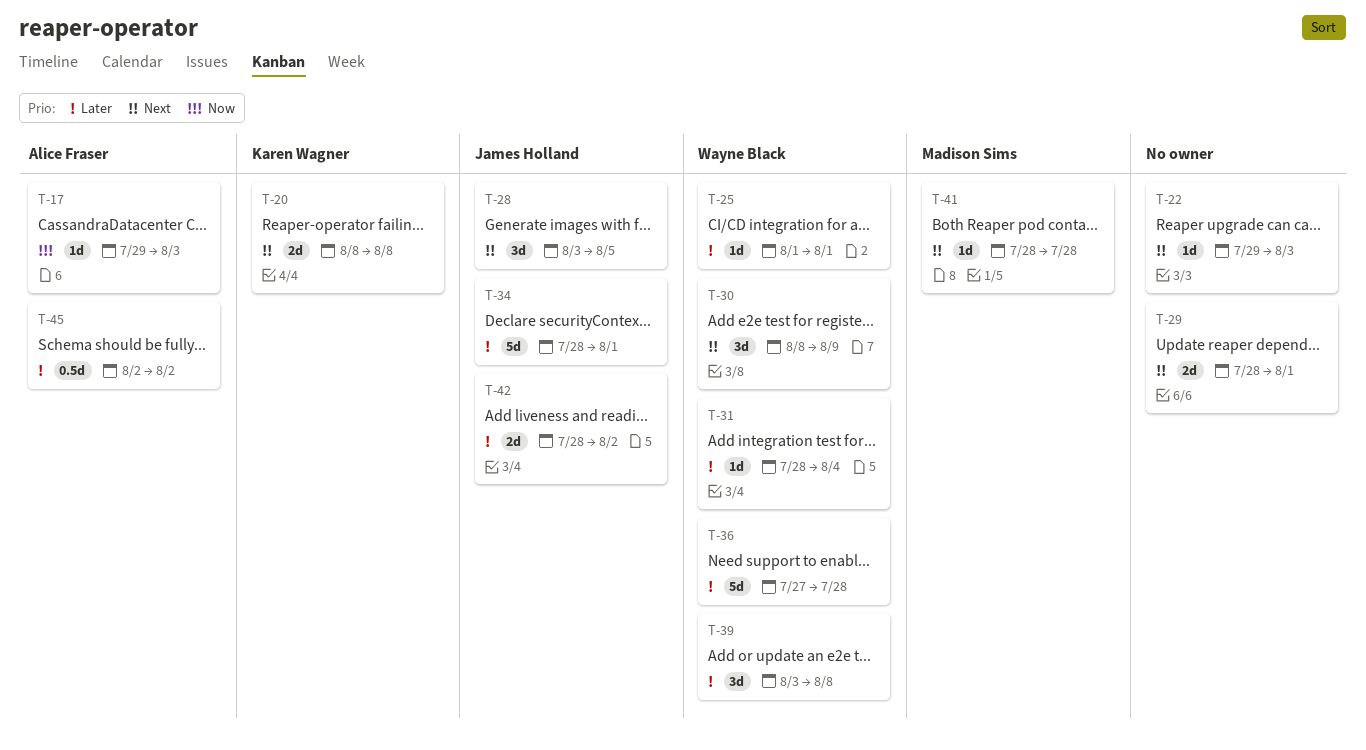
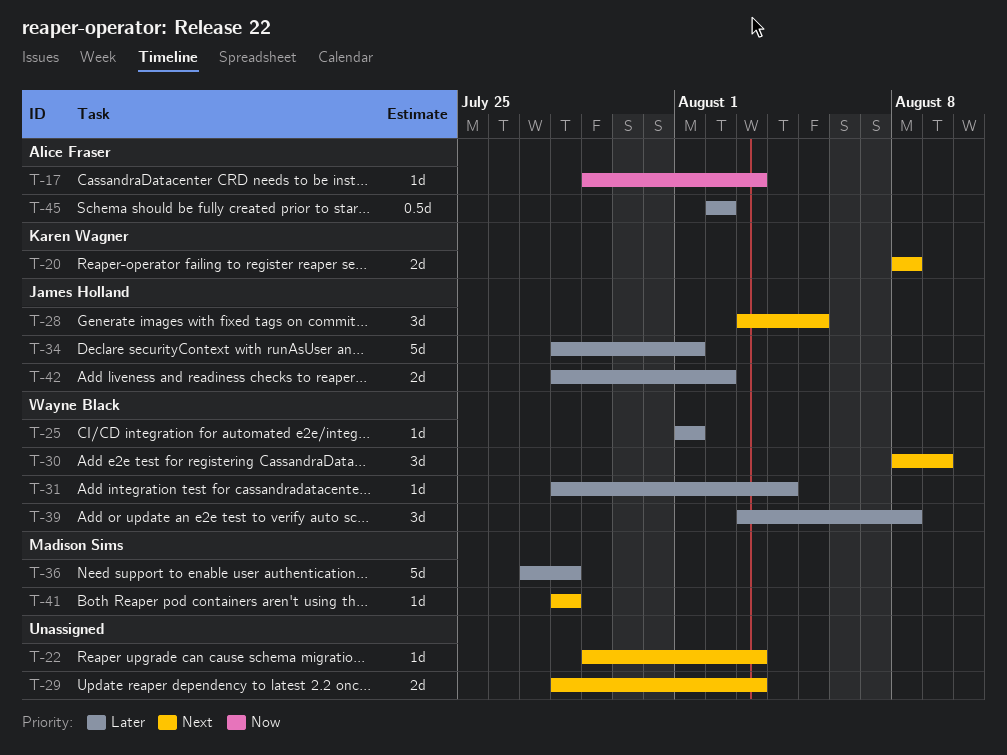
T-29, due: Aug 1 -> Aug 3
T-36, owner: Wayne Black -> Madison Sims

